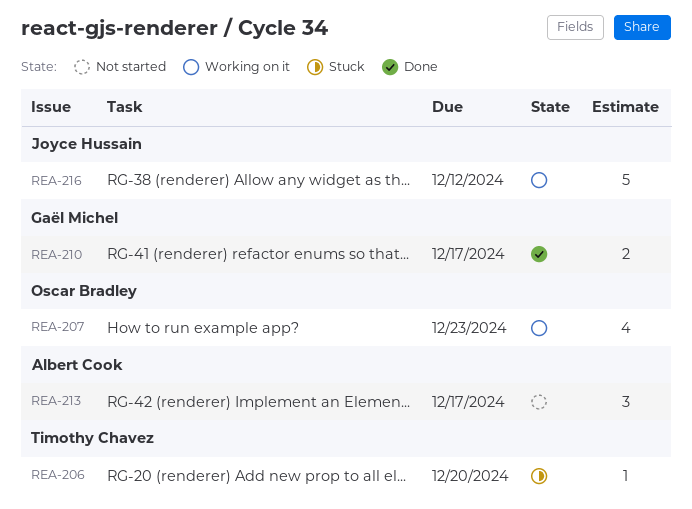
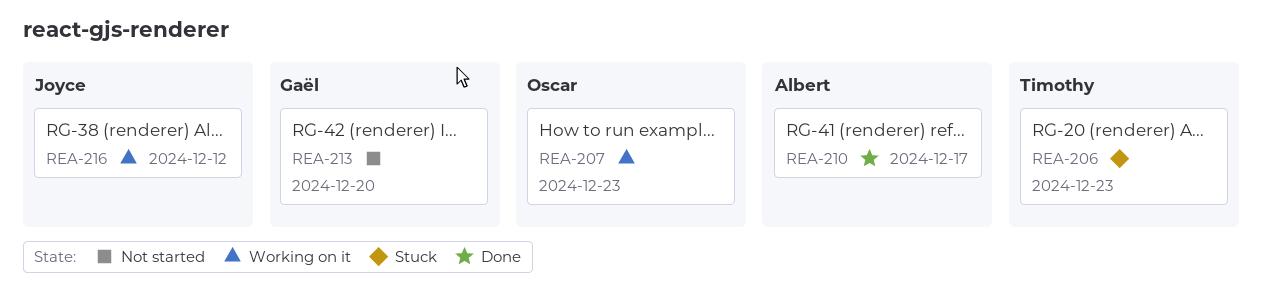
REA-206, due: Dec 20 -> Dec 23
REA-210, owner: Gaël Michel -> Albert Cook
REA-213, owner: Albert Cook -> Gaël Michel
REA-213, due: Dec 17 -> Dec 20

